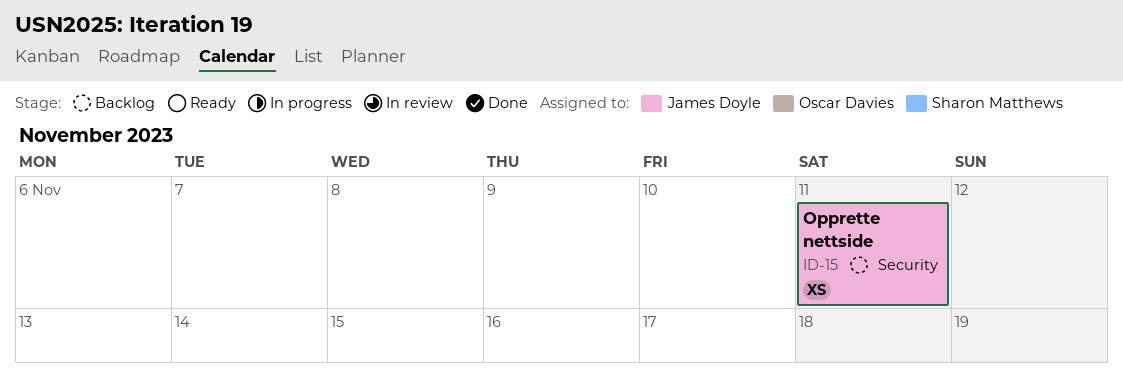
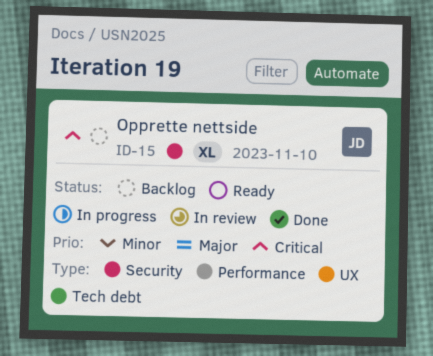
ID-15, estimate: XS -> XL
ID-15, due: Nov 11 -> Nov 10

